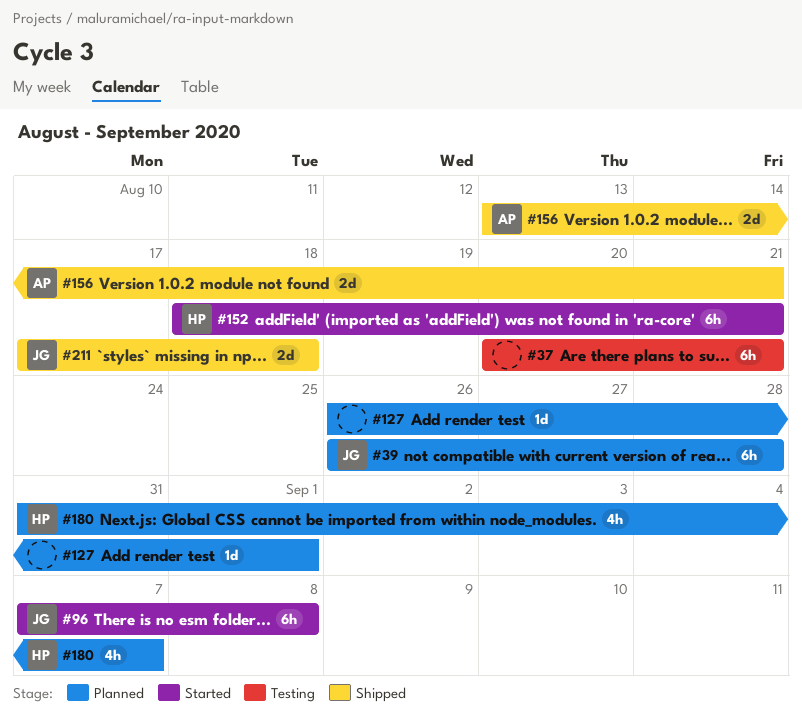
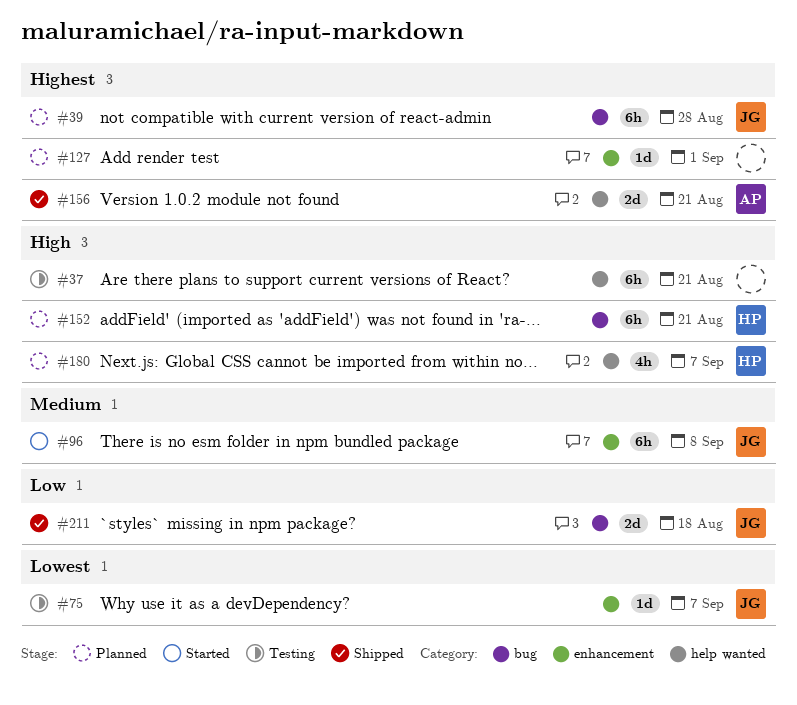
#75: none -> present
#152, status: Started -> Planned

